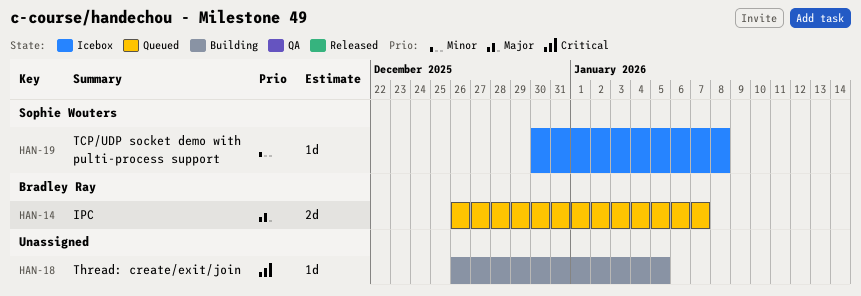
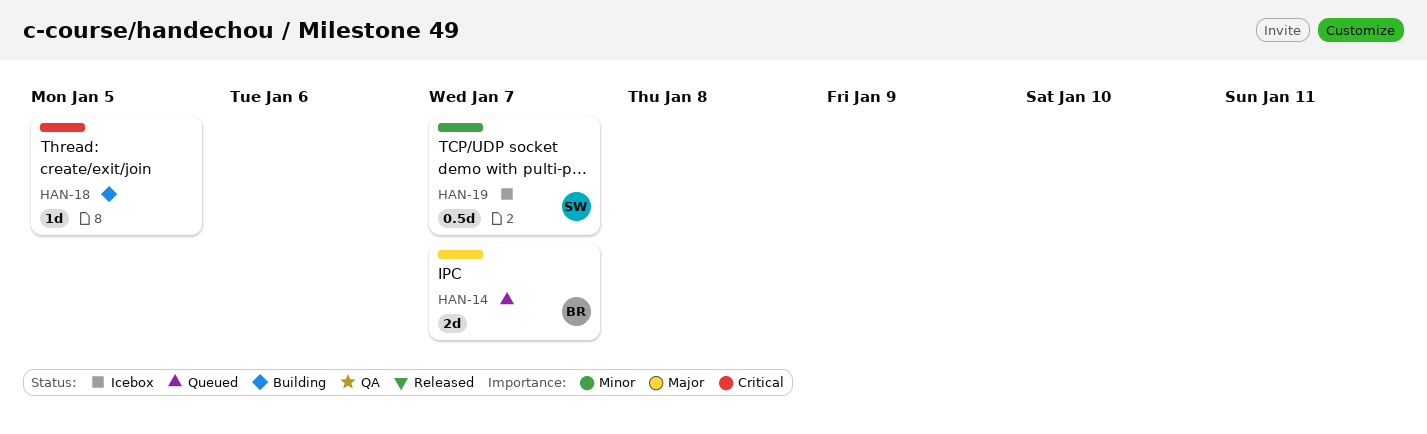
HAN-19, estimate: 1d -> 0.5d
HAN-19, due: Jan 8 -> Jan 7

